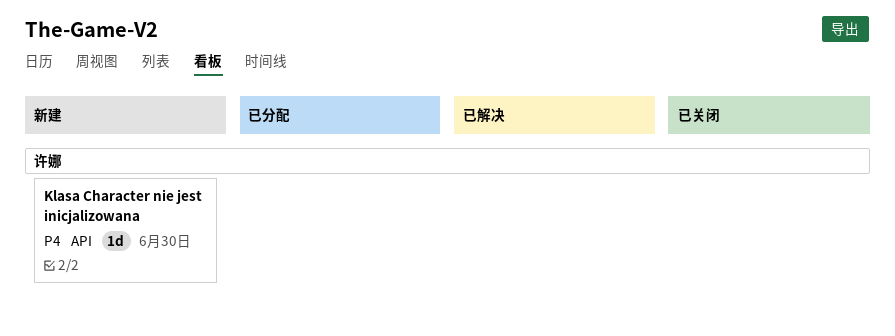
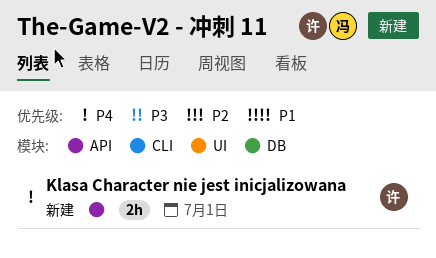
Klasa Character nie jest inicjalizowana, estimate: 1d -> 2h
Klasa Character nie jest inicjalizowana, due: Jun 30 -> Jul 1

